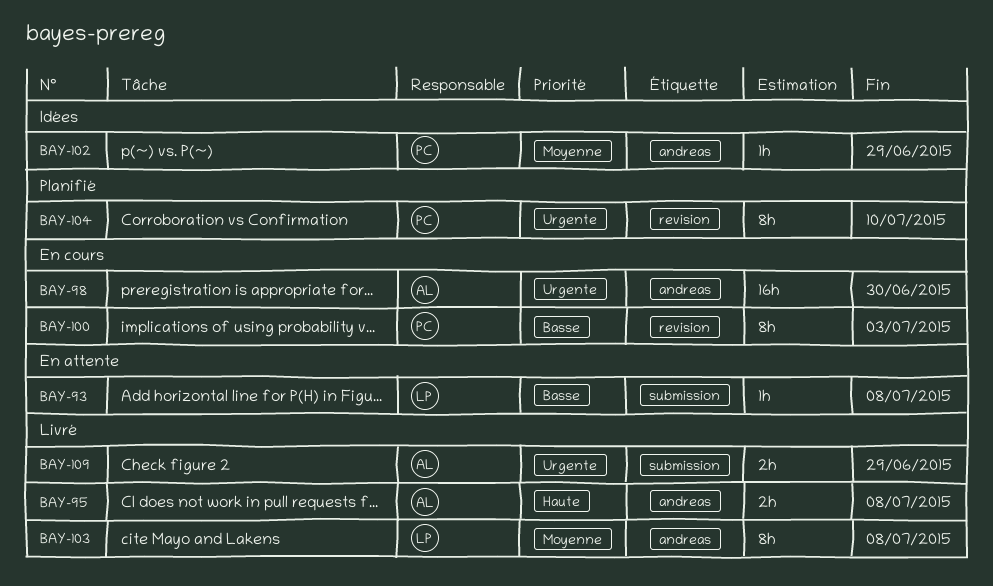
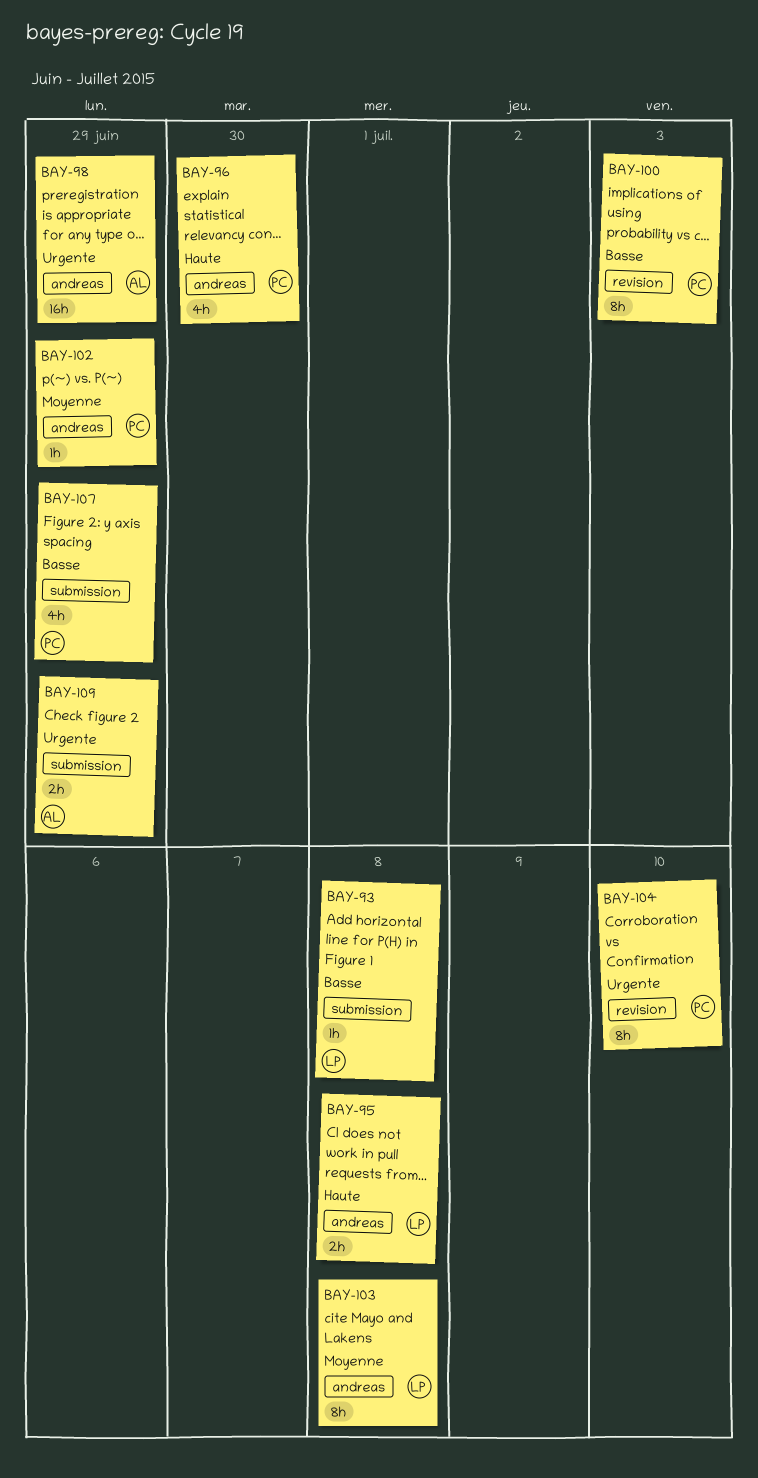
BAY-95, owner: AL -> LP
BAY-96: none -> present
BAY-98, due: Jun 30 -> Jun 29
BAY-107: none -> present

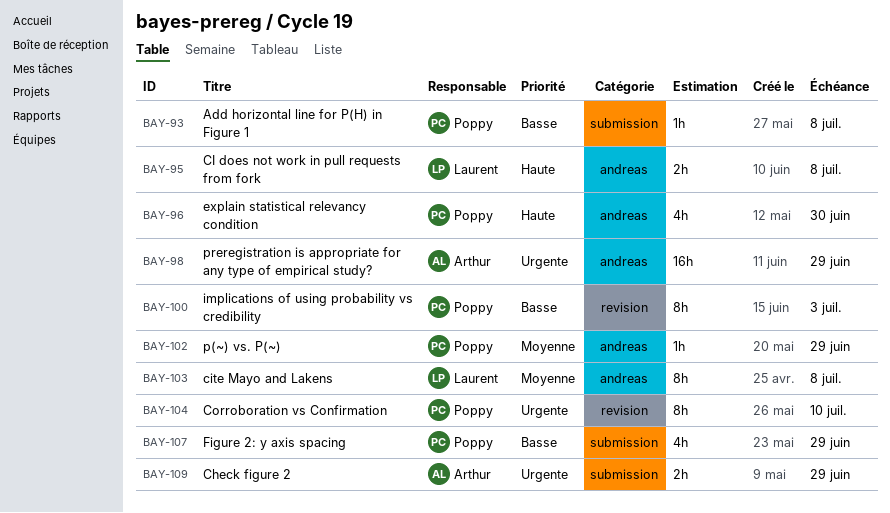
BAY-93, owner: Laurent -> Poppy

